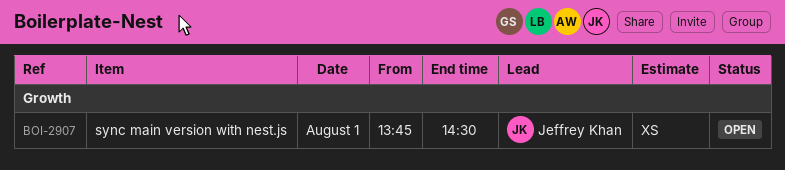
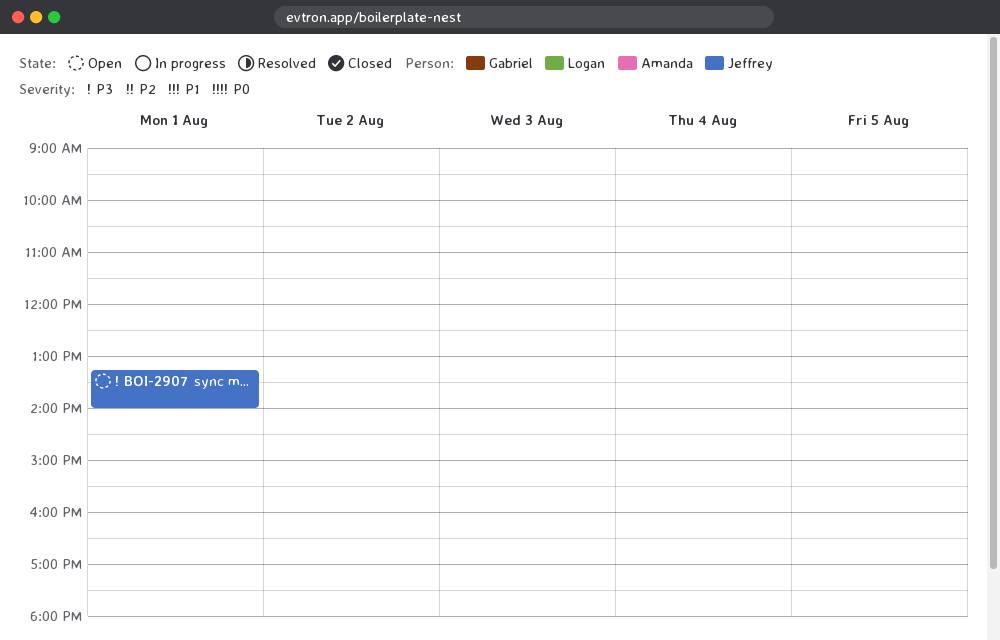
BOI-2907, begins: 13:45 -> 13:15
BOI-2907, ends: 14:30 -> 14:00

